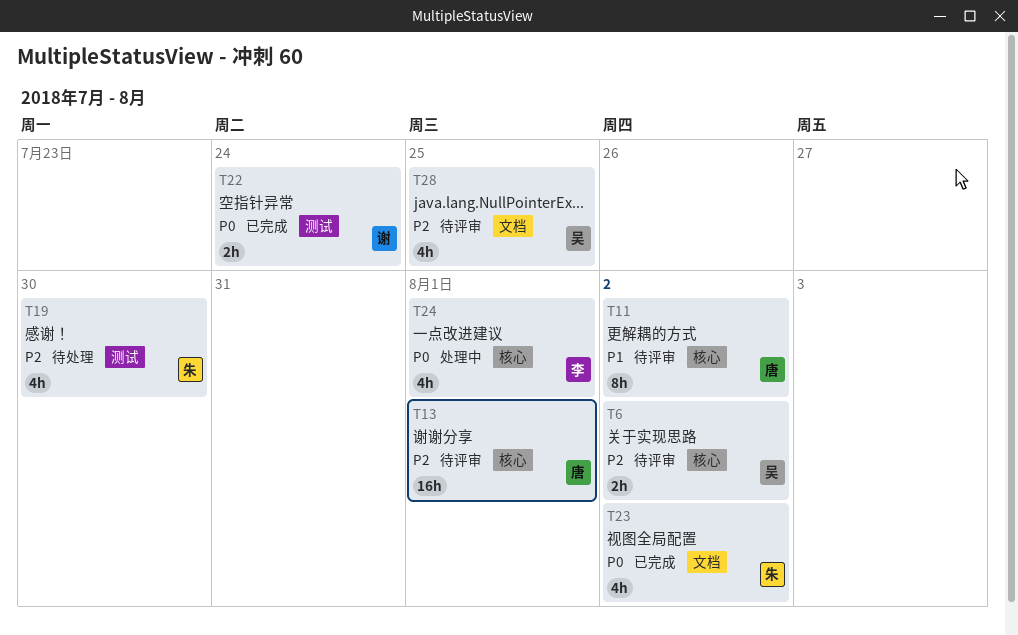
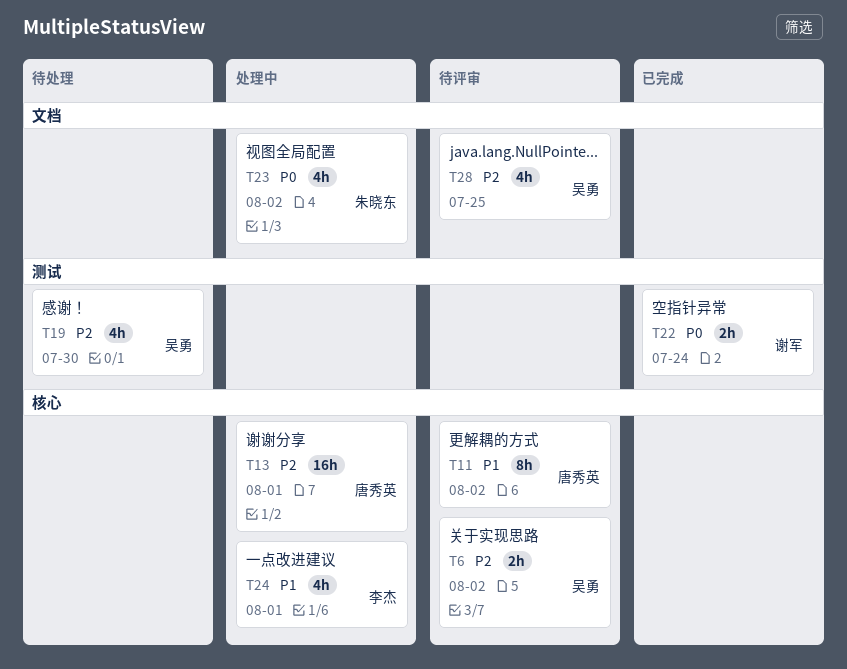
T13, status: 待评审 -> 处理中
T19, owner: 朱晓东 -> 吴勇
T23, status: 已完成 -> 处理中
T24, priority: P0 -> P1

